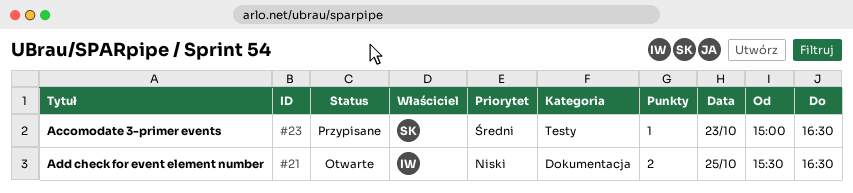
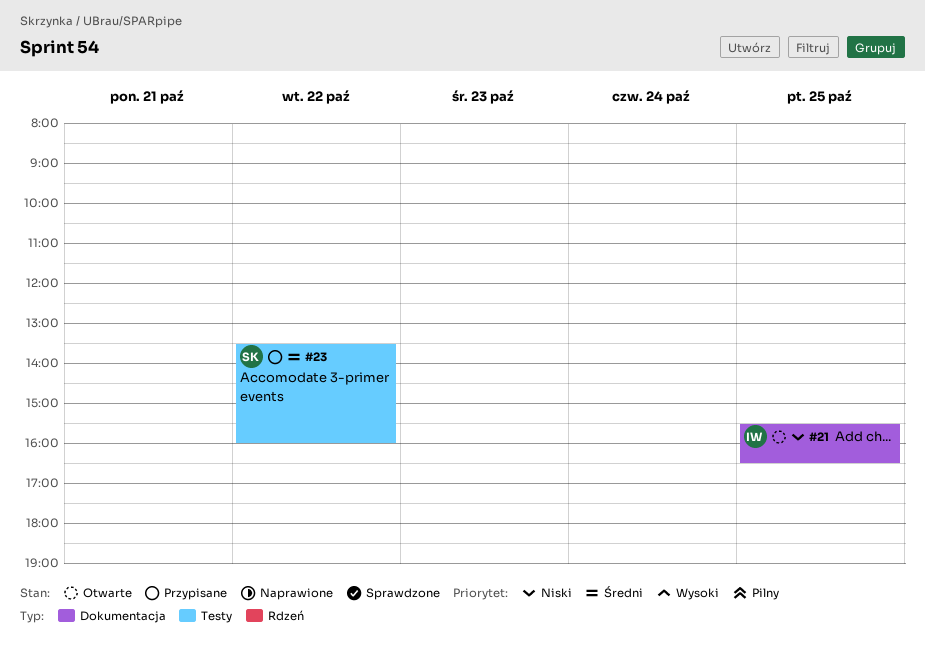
#23, day: Oct 23 -> Oct 22
#23, begins: 15:00 -> 13:30
#23, ends: 16:30 -> 16:00

